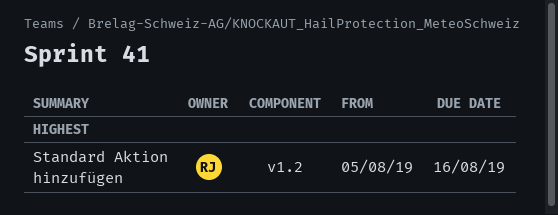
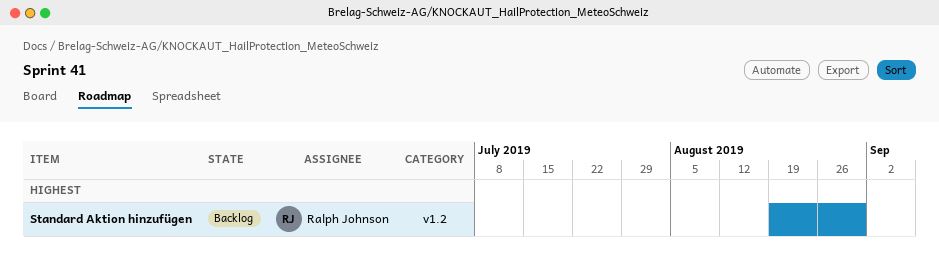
Standard Aktion hinzufügen, start: Aug 5 -> Aug 19
Standard Aktion hinzufügen, due: Aug 16 -> Aug 30

